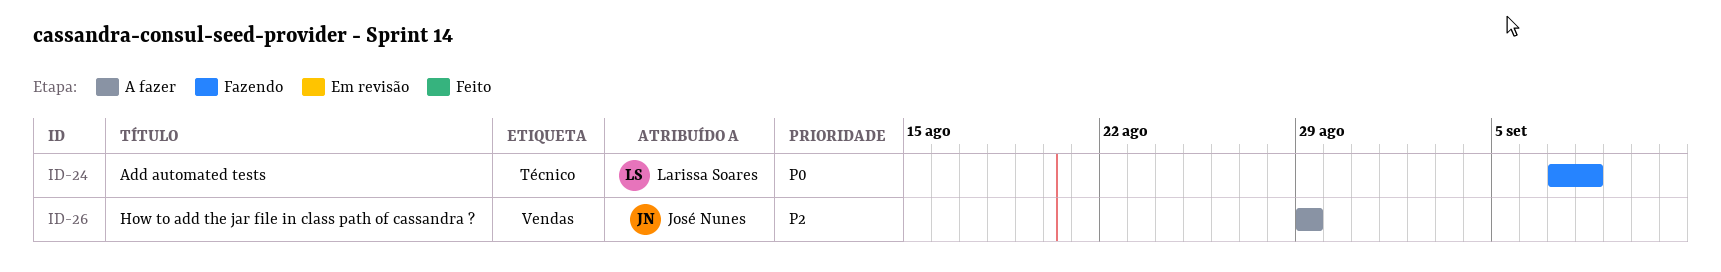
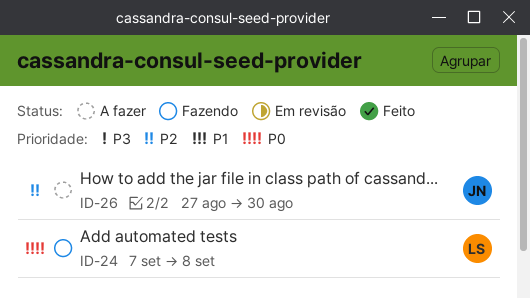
ID-26, start: Aug 29 -> Aug 27
ID-26, due: Aug 29 -> Aug 30

